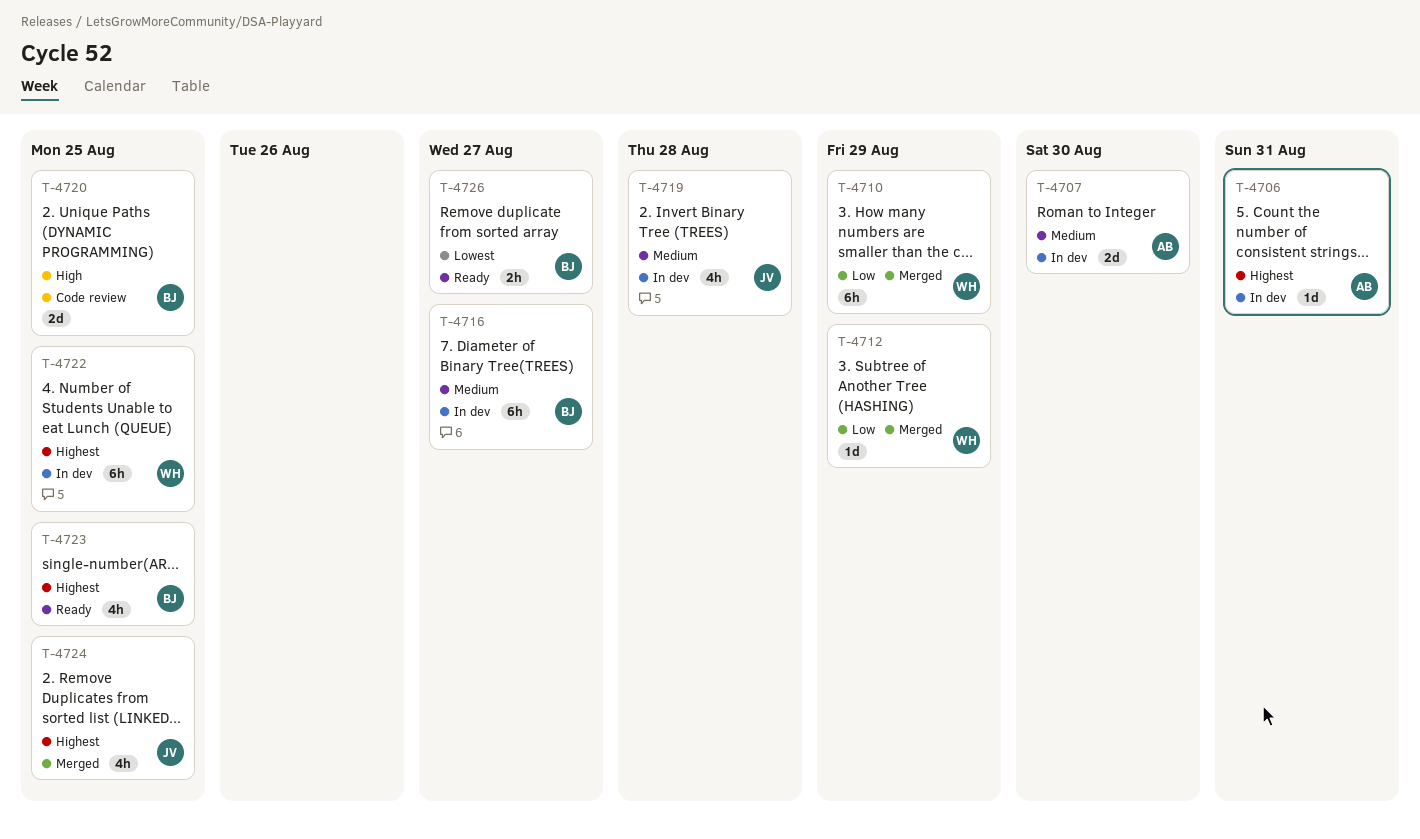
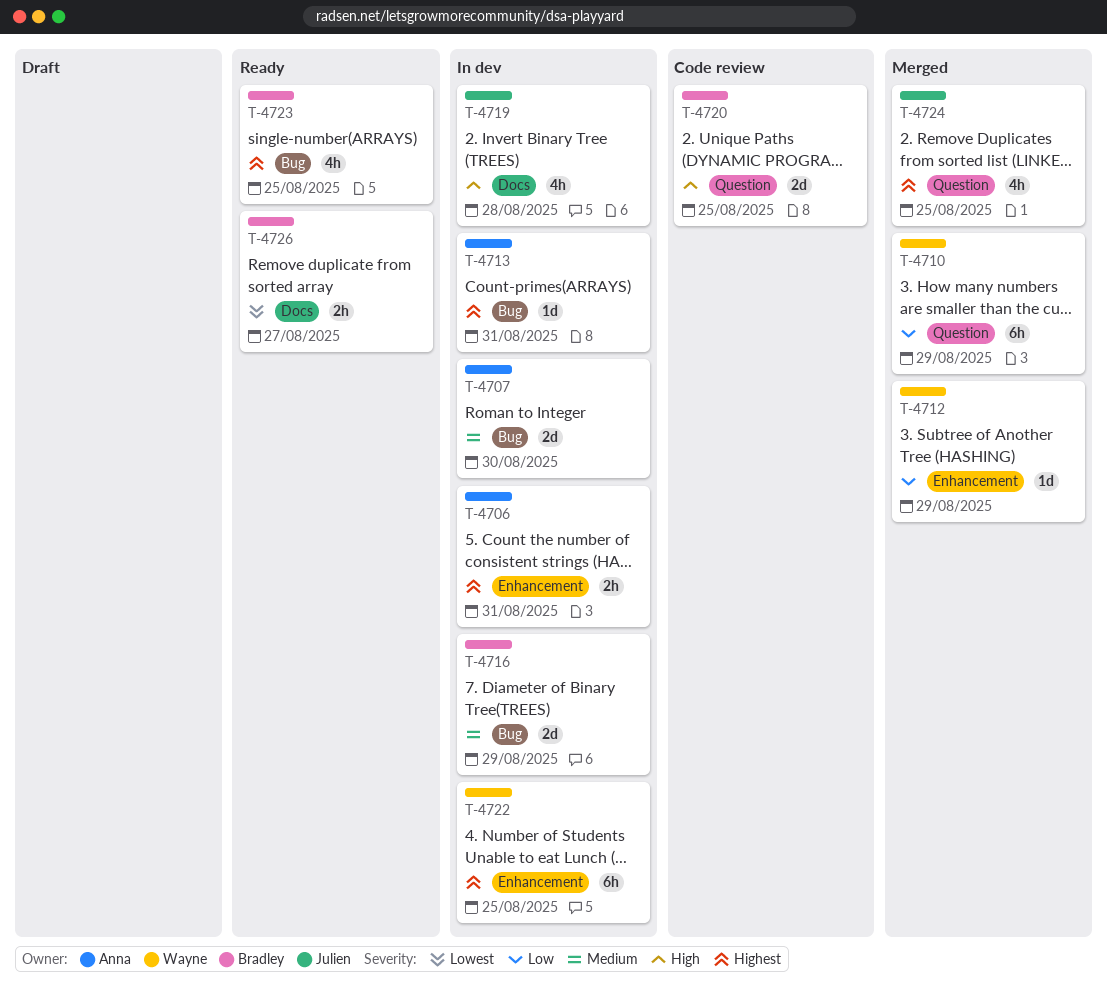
T-4706, estimate: 1d -> 2h
T-4713: none -> present
T-4716, estimate: 6h -> 2d
T-4716, due: Aug 27 -> Aug 29
T-4719, priority: Medium -> High

